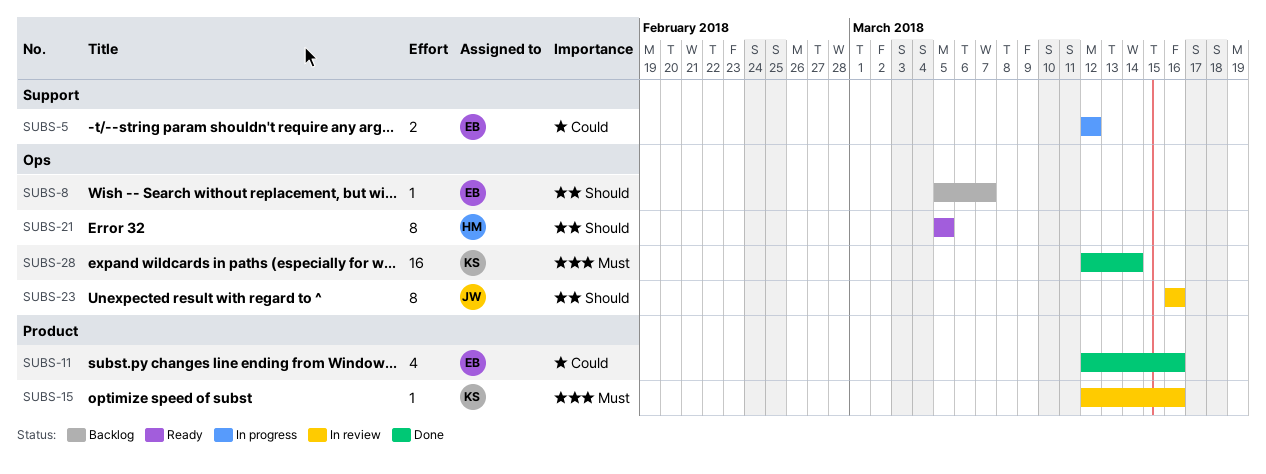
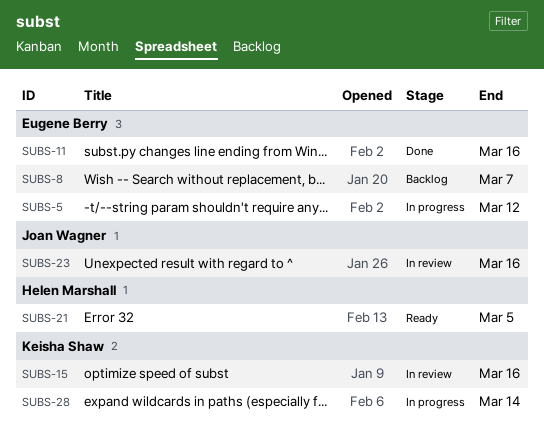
SUBS-28, status: Done -> In progress

